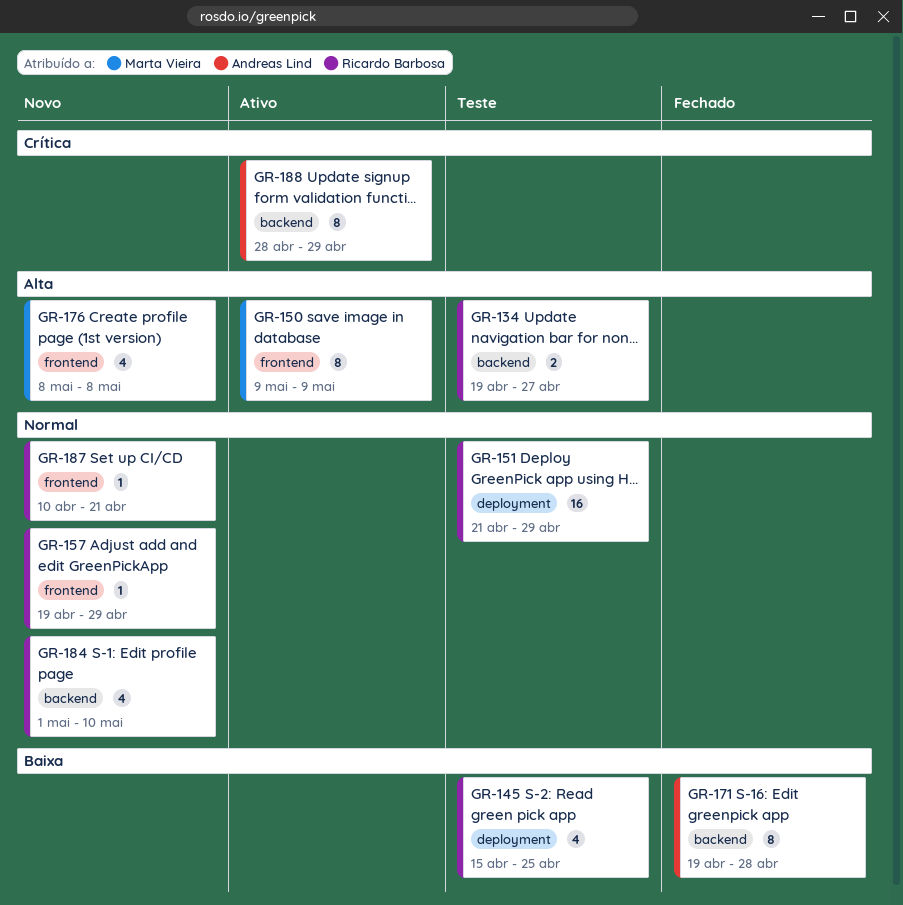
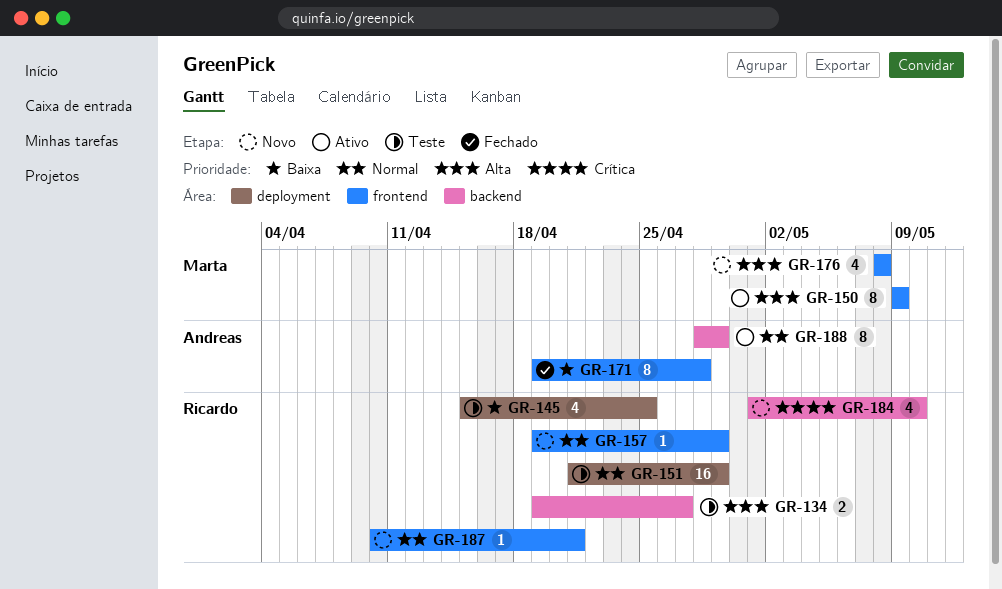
GR-171, label: backend -> frontend
GR-184, priority: Normal -> Crítica
GR-188, priority: Crítica -> Normal

